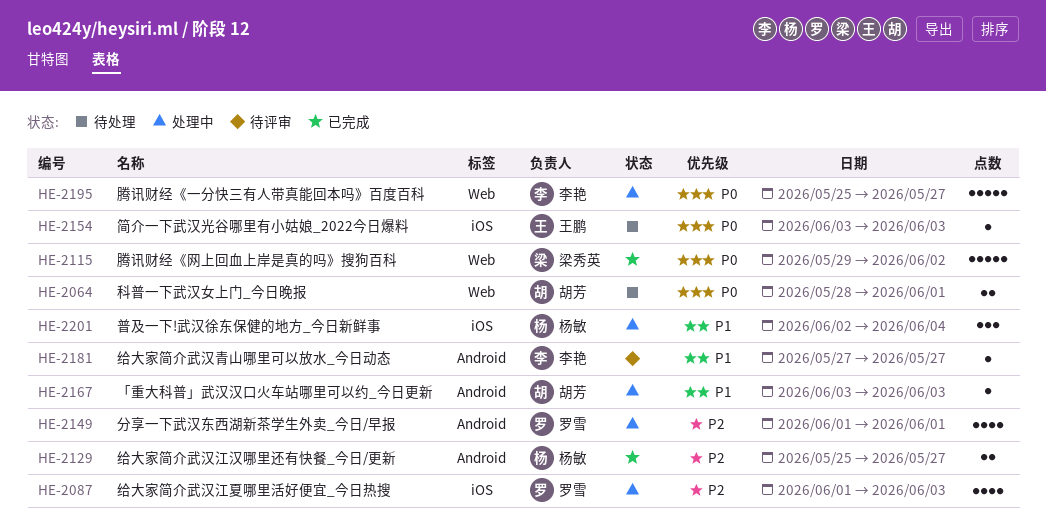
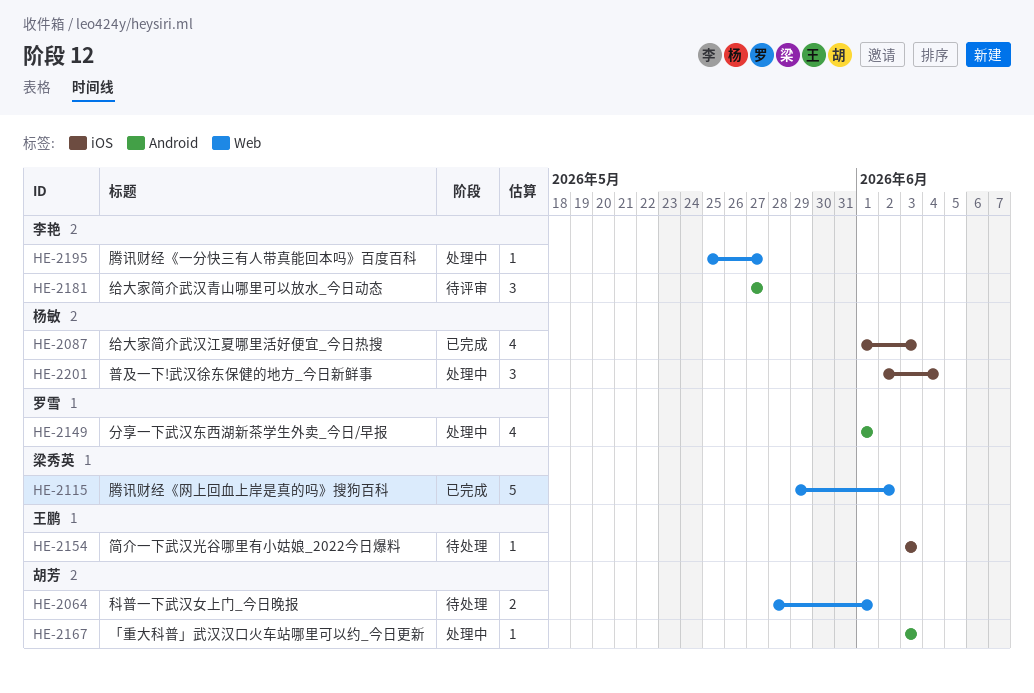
HE-2087, status: 处理中 -> 已完成
HE-2087, owner: 罗雪 -> 杨敏
HE-2129: present -> none
HE-2181, estimate: 1 -> 3
HE-2195, estimate: 5 -> 1

